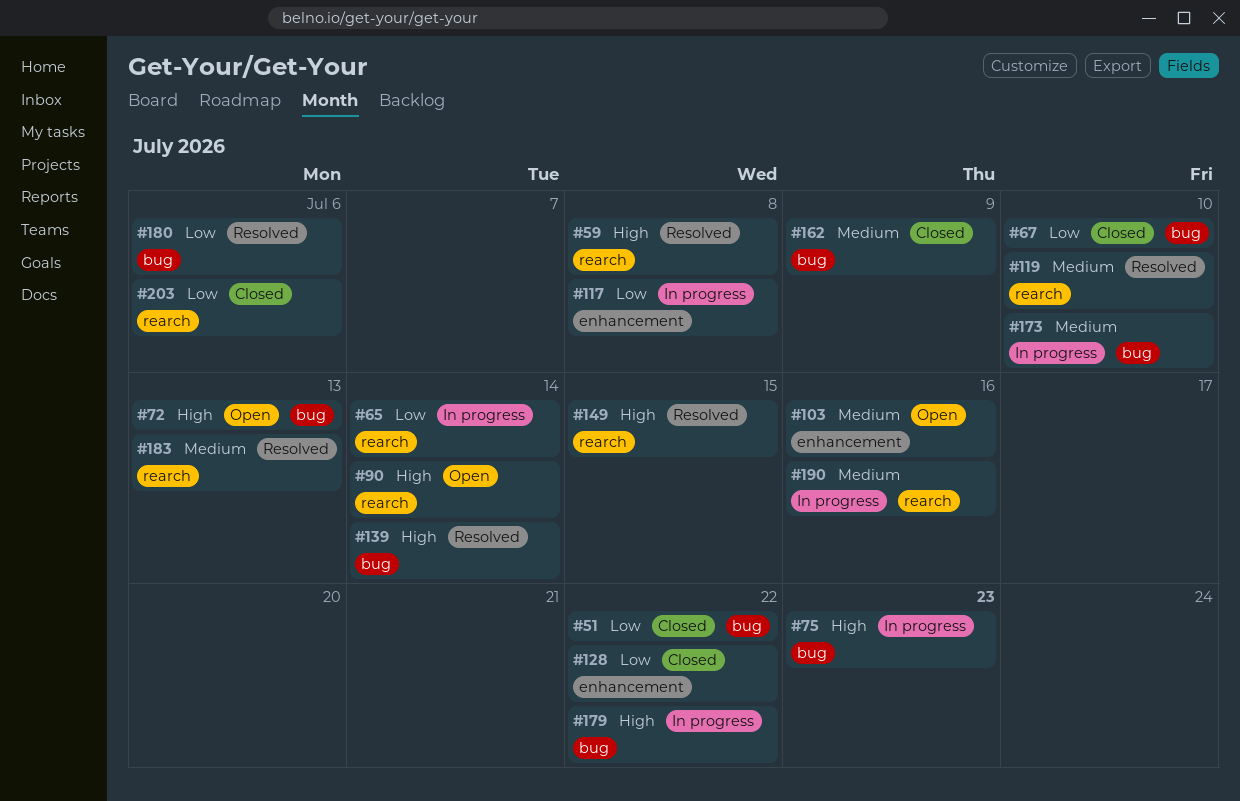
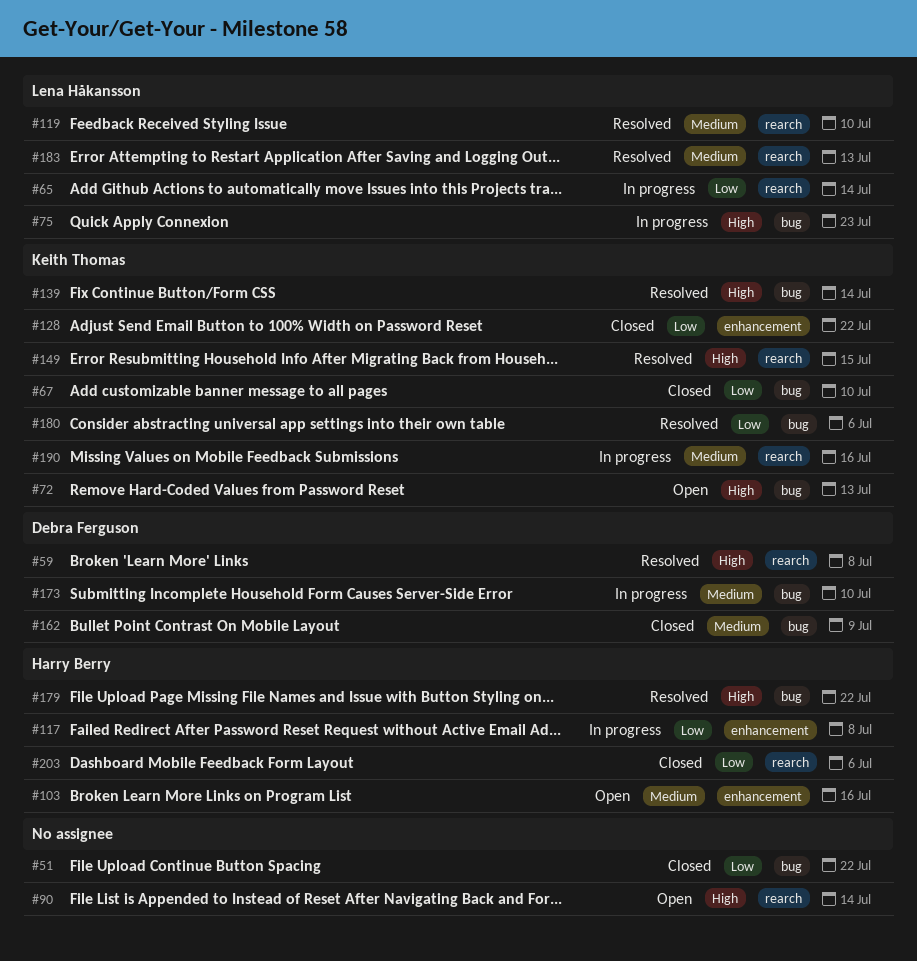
#179, status: In progress -> Resolved

